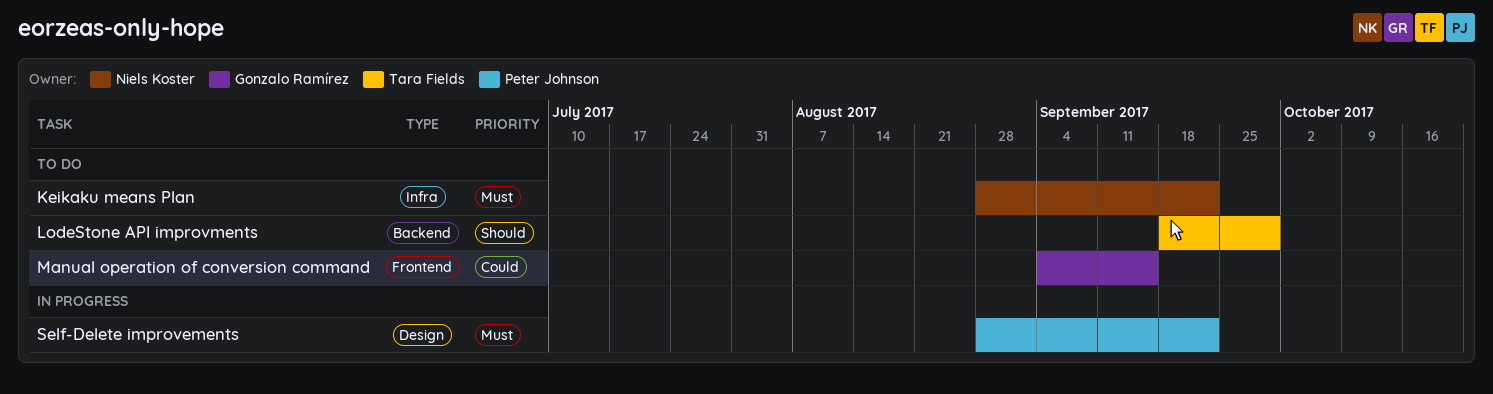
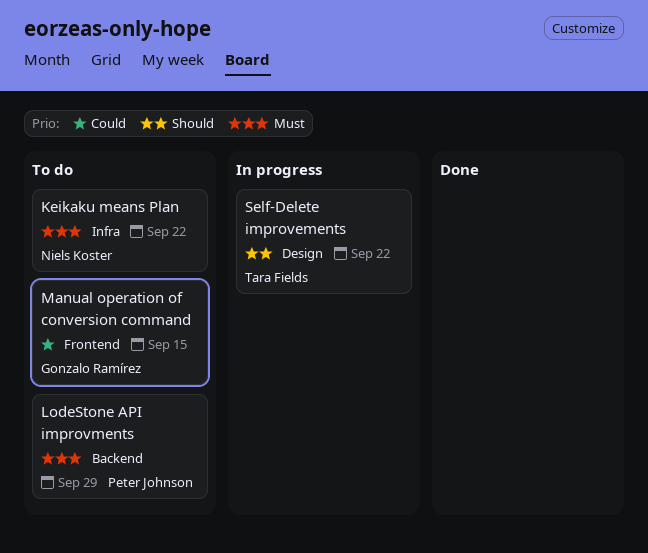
LodeStone API improvments, owner: Tara Fields -> Peter Johnson
LodeStone API improvments, priority: Should -> Must
Self-Delete improvements, owner: Peter Johnson -> Tara Fields
Self-Delete improvements, priority: Must -> Should

